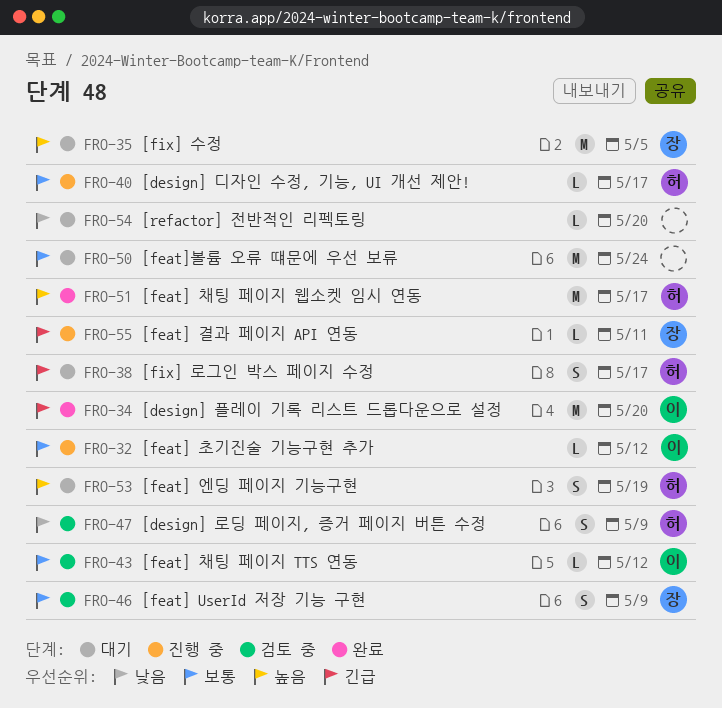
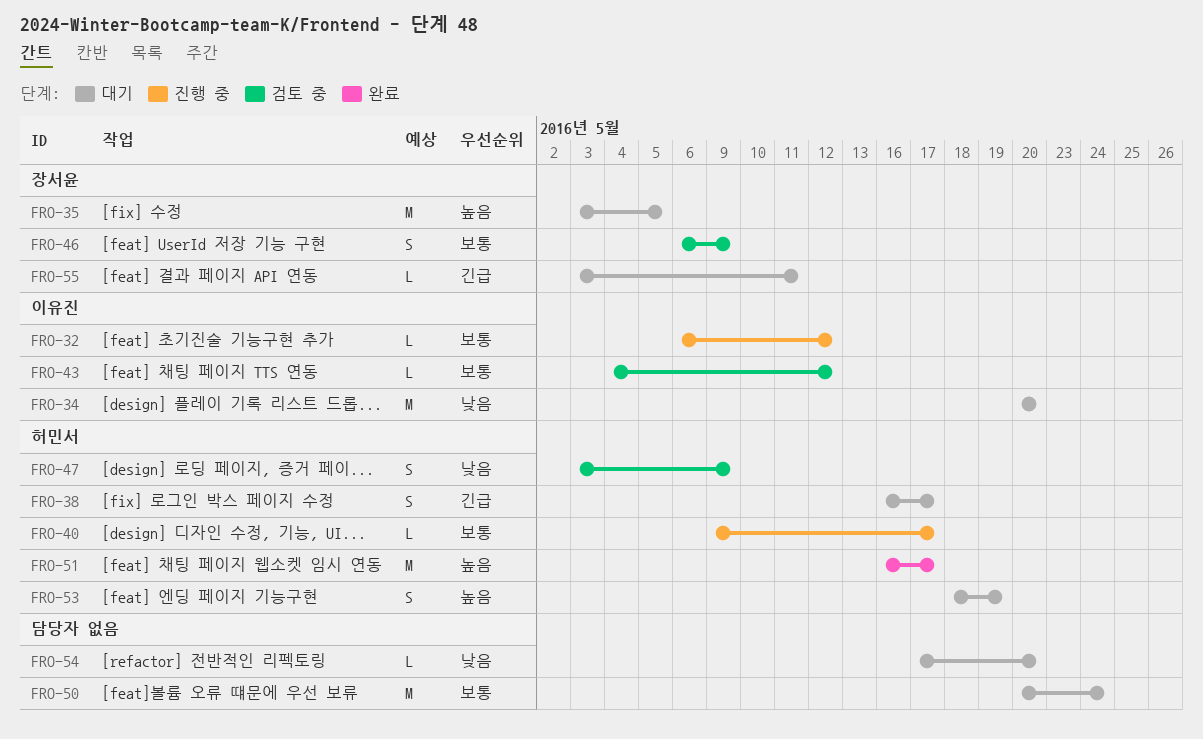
FRO-34, status: 완료 -> 대기
FRO-34, priority: 긴급 -> 낮음
FRO-55, status: 진행 중 -> 대기

